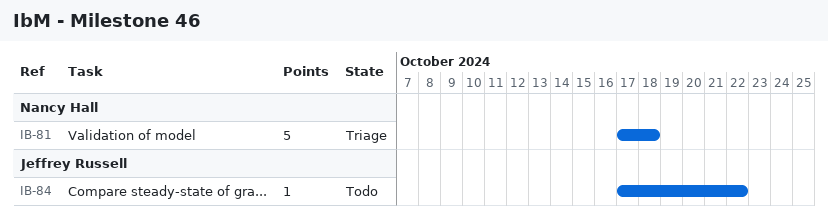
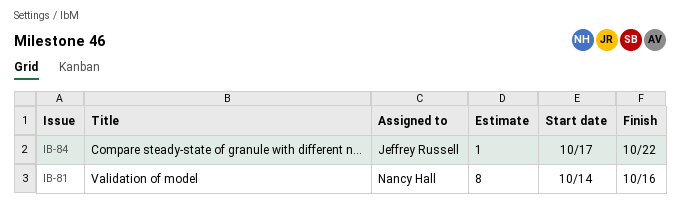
IB-81, estimate: 5 -> 8
IB-81, start: Oct 17 -> Oct 14
IB-81, due: Oct 18 -> Oct 16

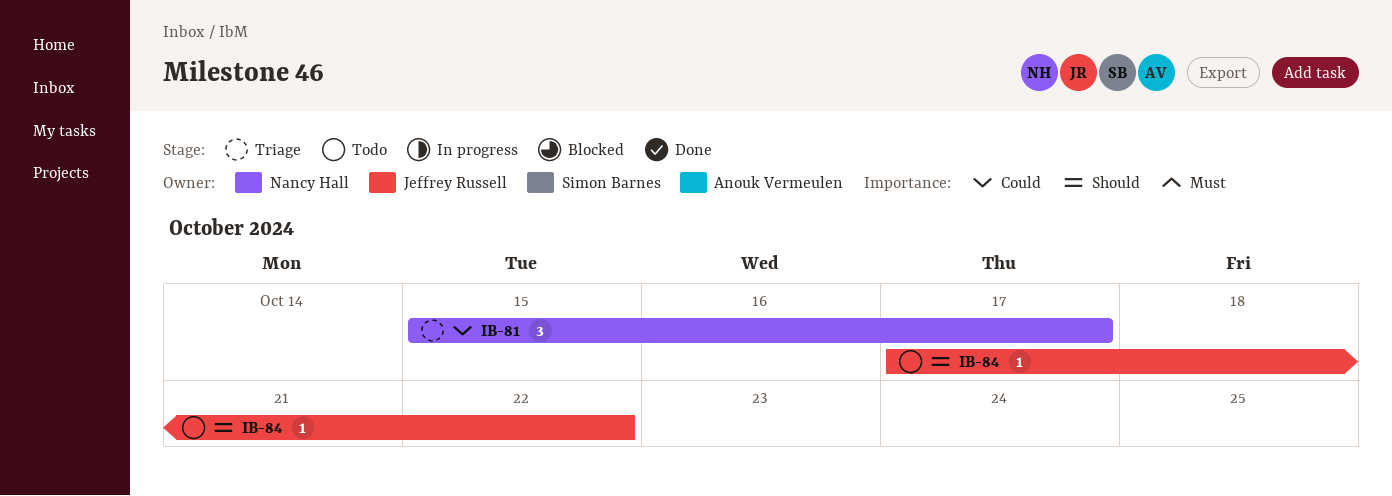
IB-81, estimate: 8 -> 3
IB-81, start: Oct 14 -> Oct 15
IB-81, due: Oct 16 -> Oct 17

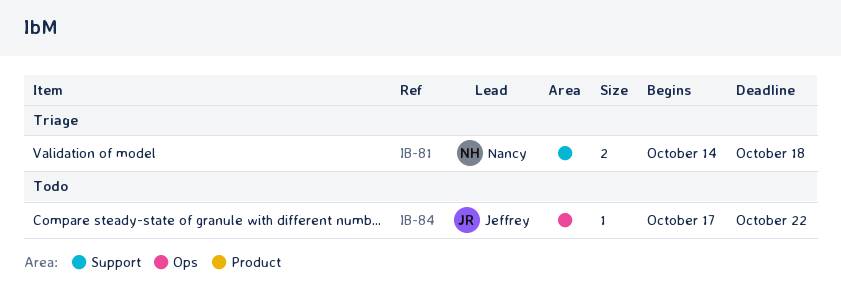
IB-81, estimate: 3 -> 2
IB-81, start: Oct 15 -> Oct 14
IB-81, due: Oct 17 -> Oct 18

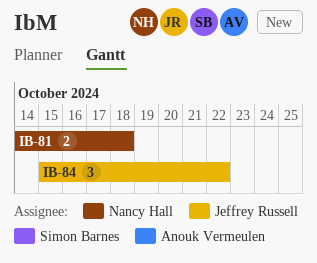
IB-84, estimate: 1 -> 3
IB-84, start: Oct 17 -> Oct 15

